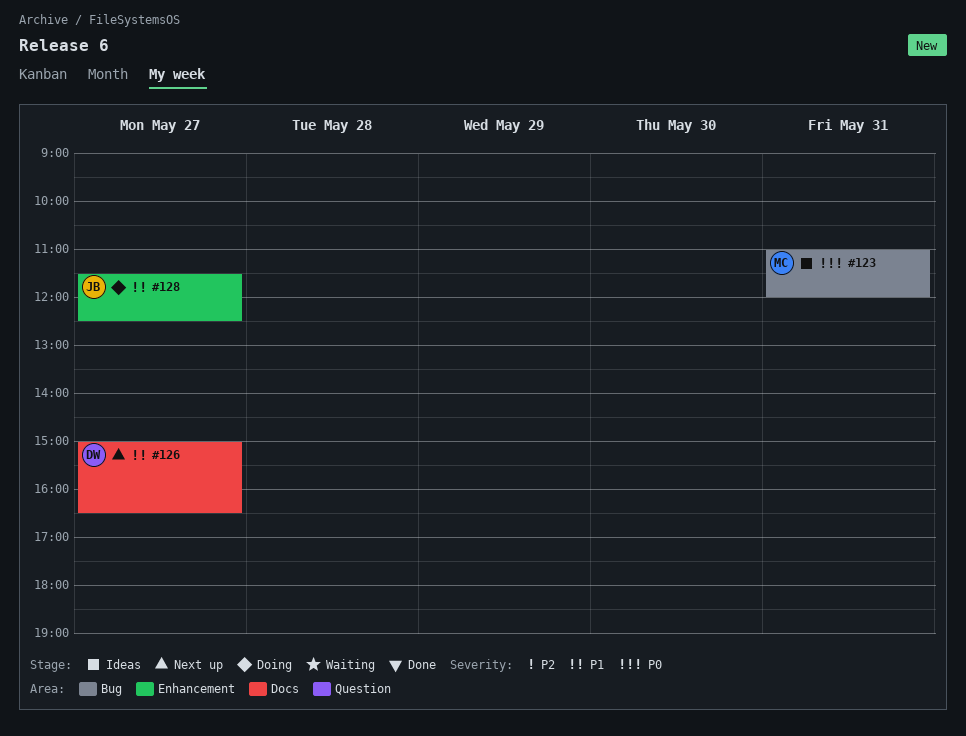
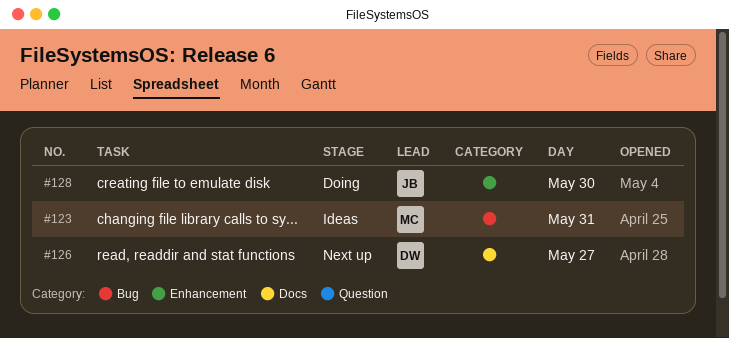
#128, day: May 27 -> May 30

